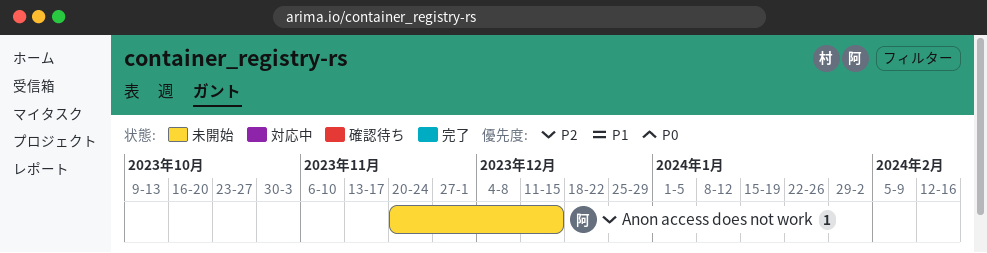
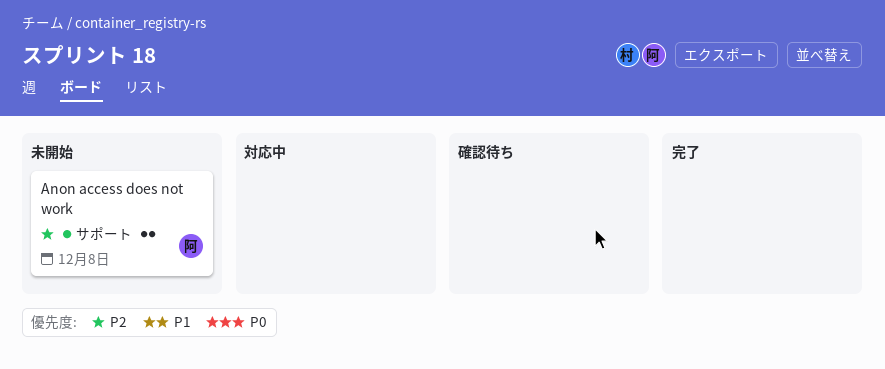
Anon access does not work, estimate: 1 -> 2
Anon access does not work, due: Dec 15 -> Dec 8

